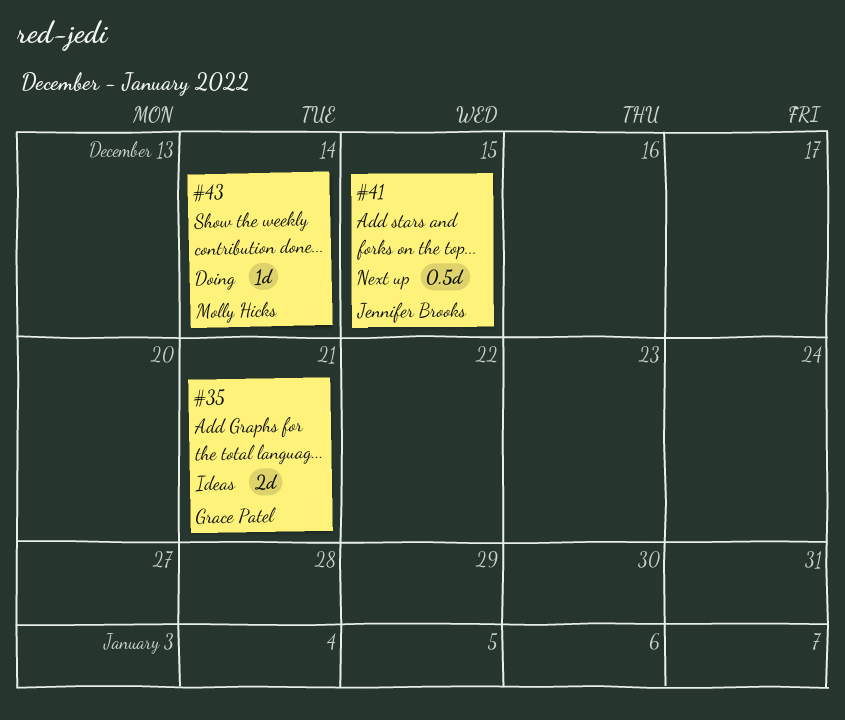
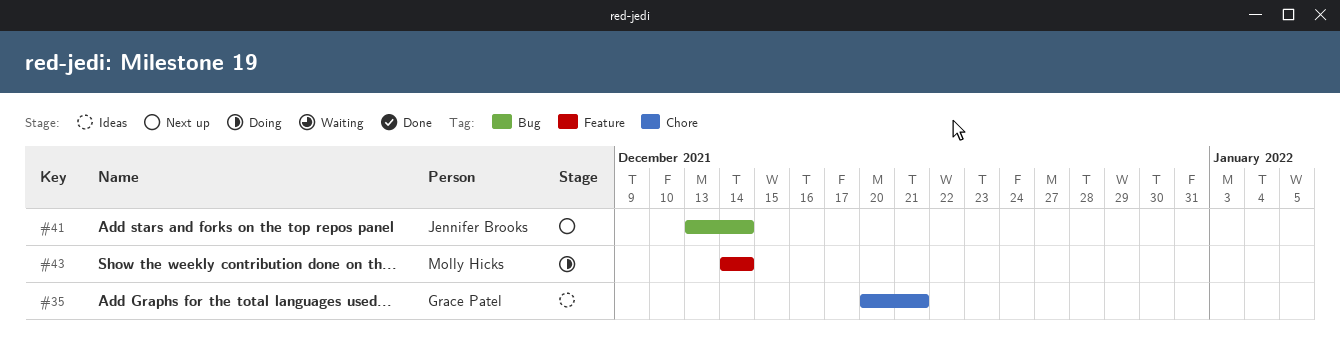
#41, due: Dec 15 -> Dec 14

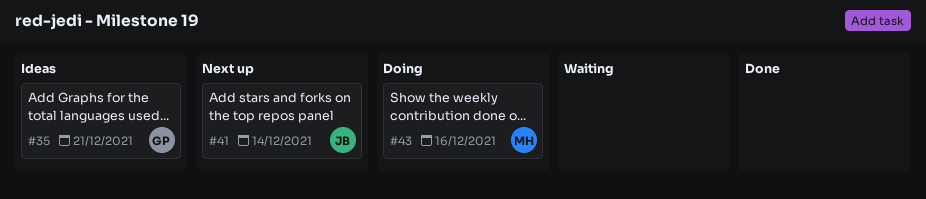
#43, due: Dec 14 -> Dec 16

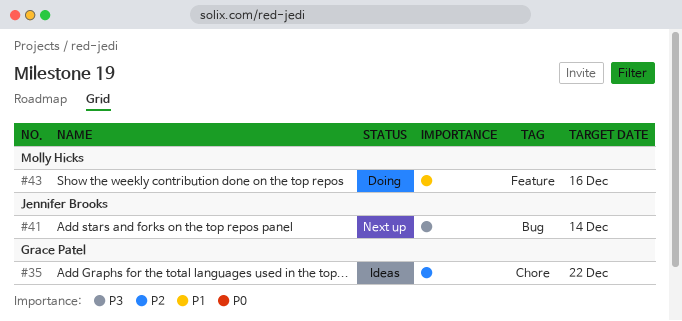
#35, due: Dec 21 -> Dec 22

